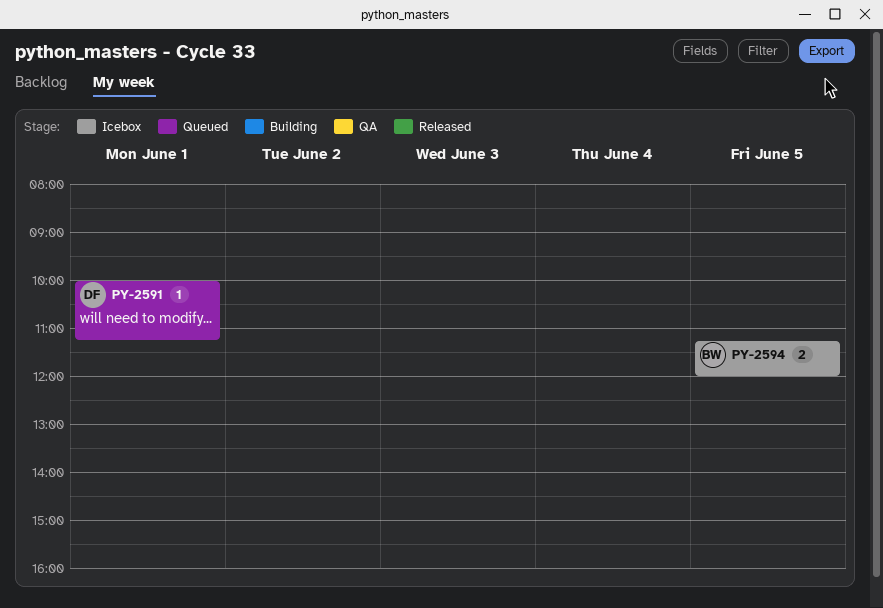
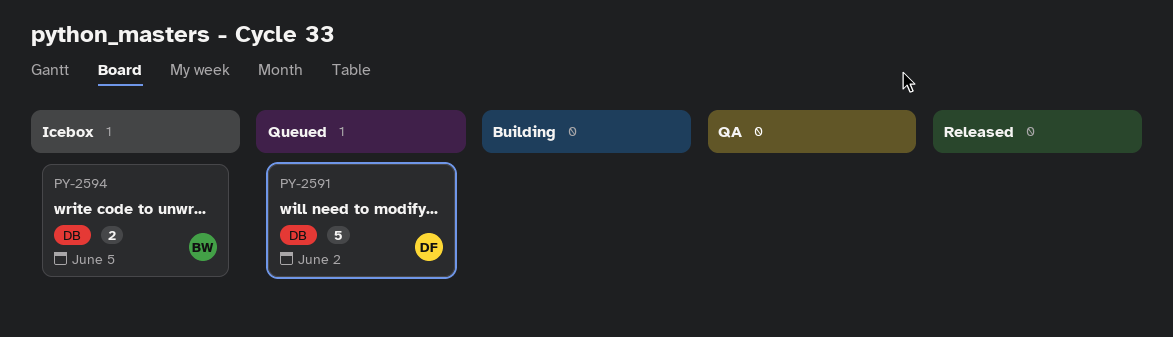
PY-2591, estimate: 1 -> 5
PY-2591, day: Jun 1 -> Jun 2

